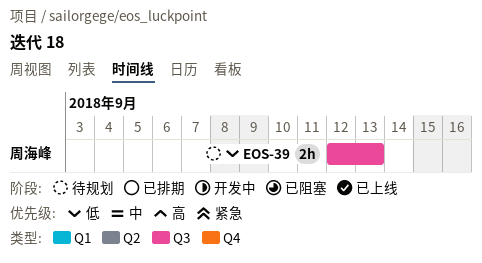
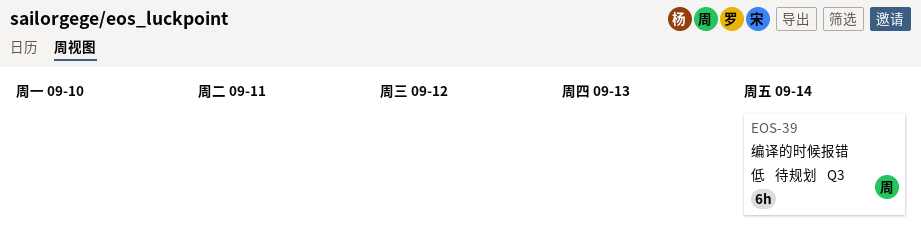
EOS-39, estimate: 2h -> 6h
EOS-39, due: Sep 13 -> Sep 14

